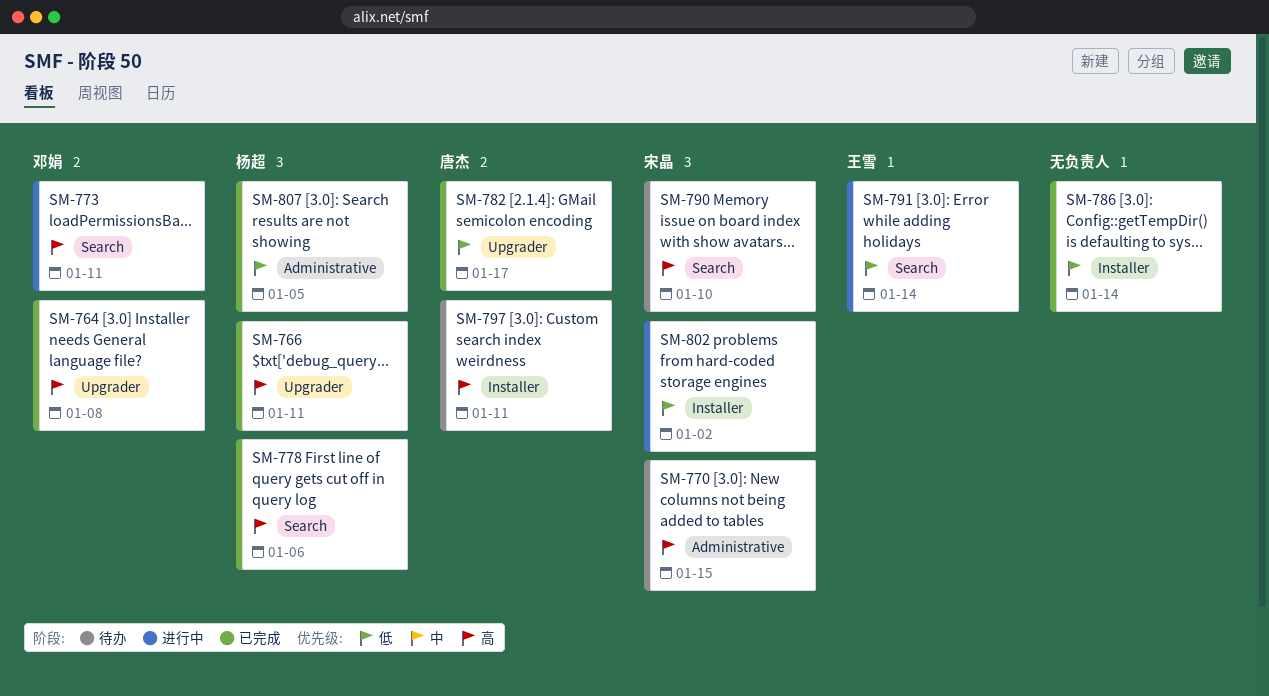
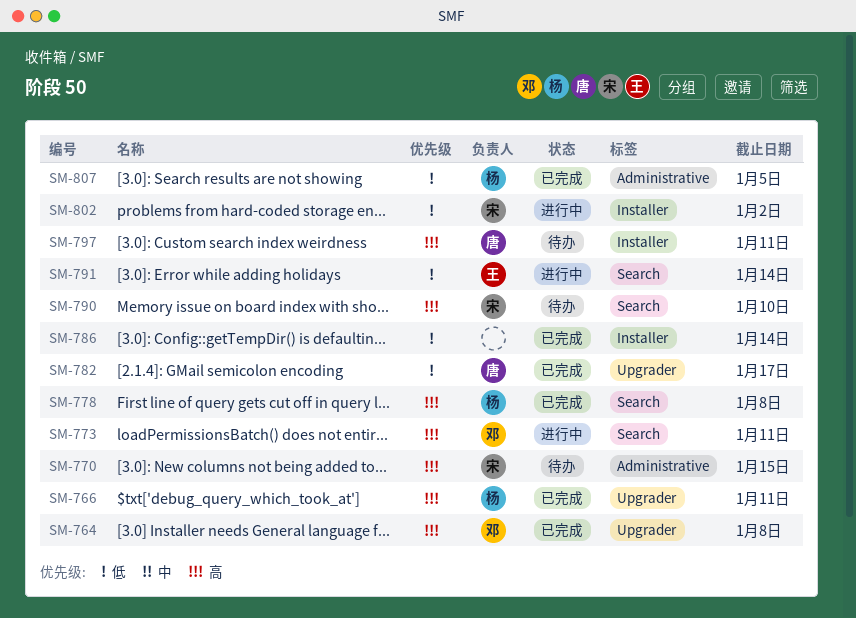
SM-778, due: Jan 6 -> Jan 8

